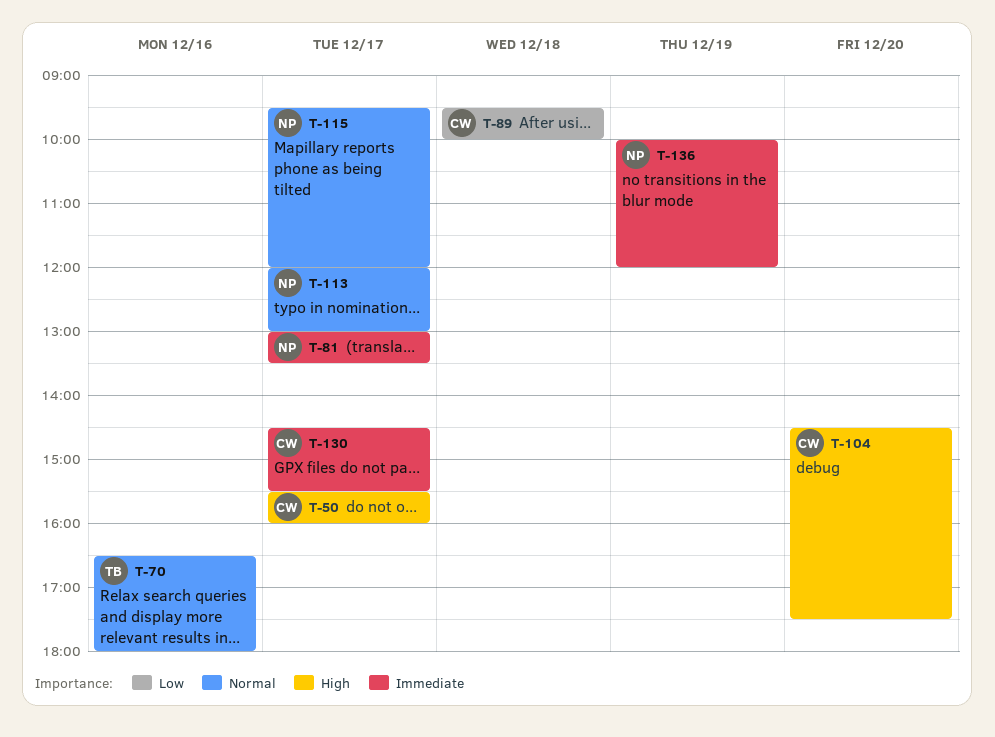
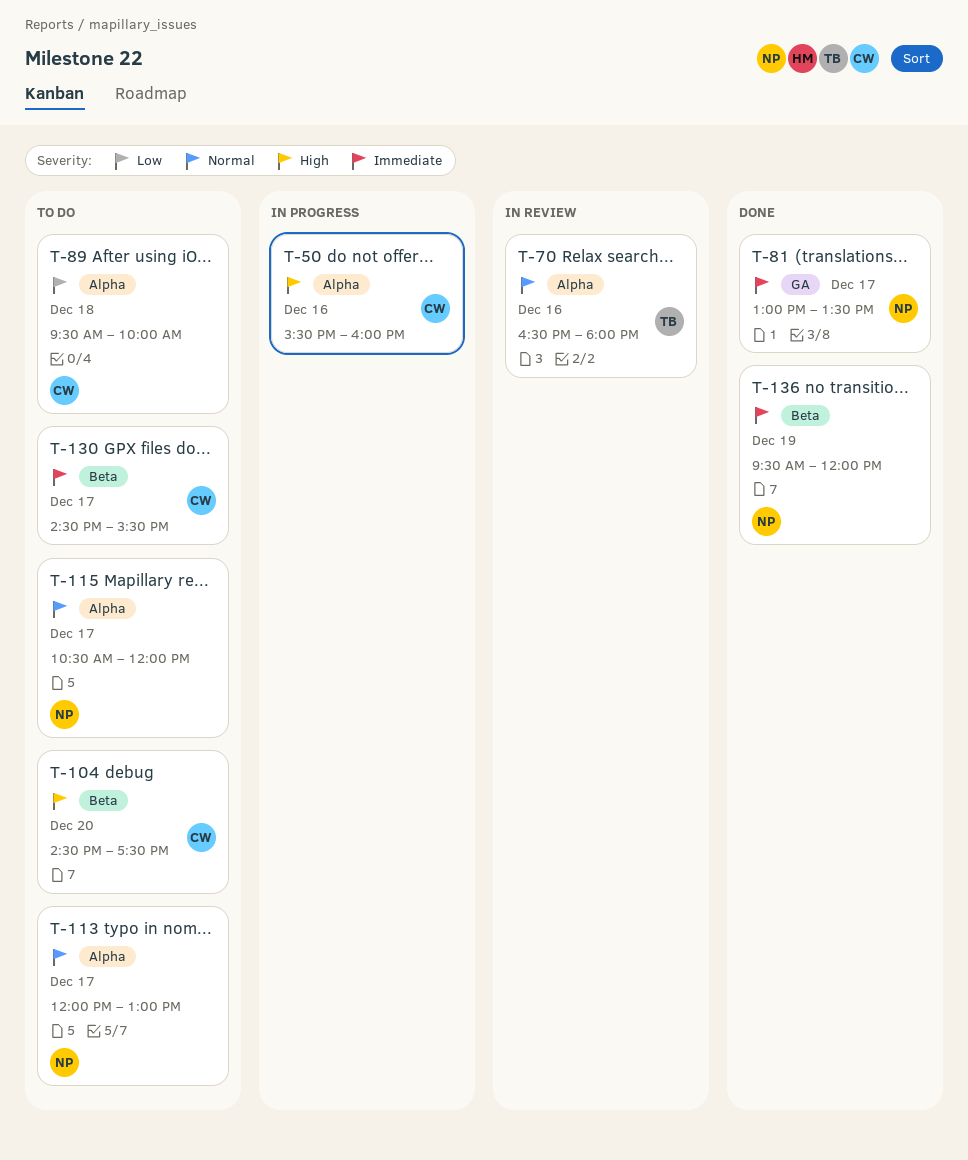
T-50, day: Dec 17 -> Dec 16
T-115, begins: 09:30 -> 10:30
T-136, begins: 10:00 -> 09:30

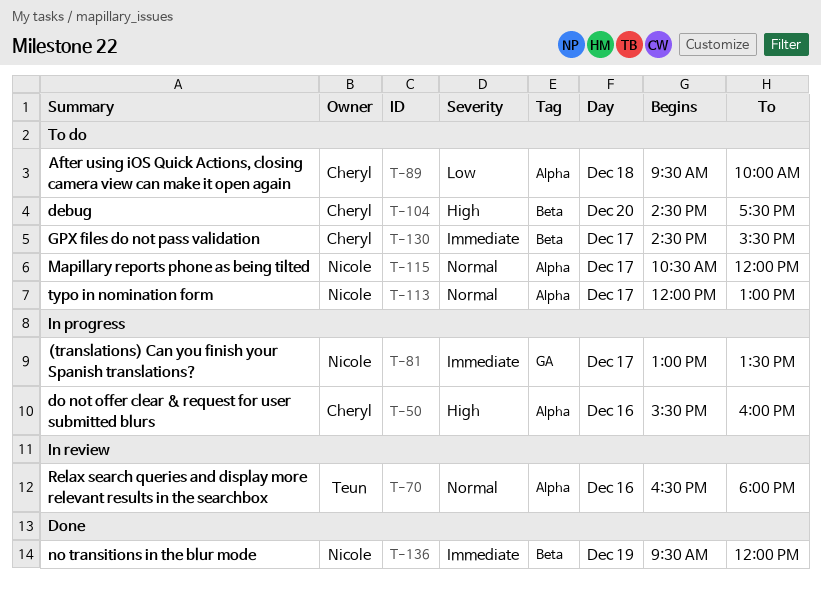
T-81, status: Done -> In progress

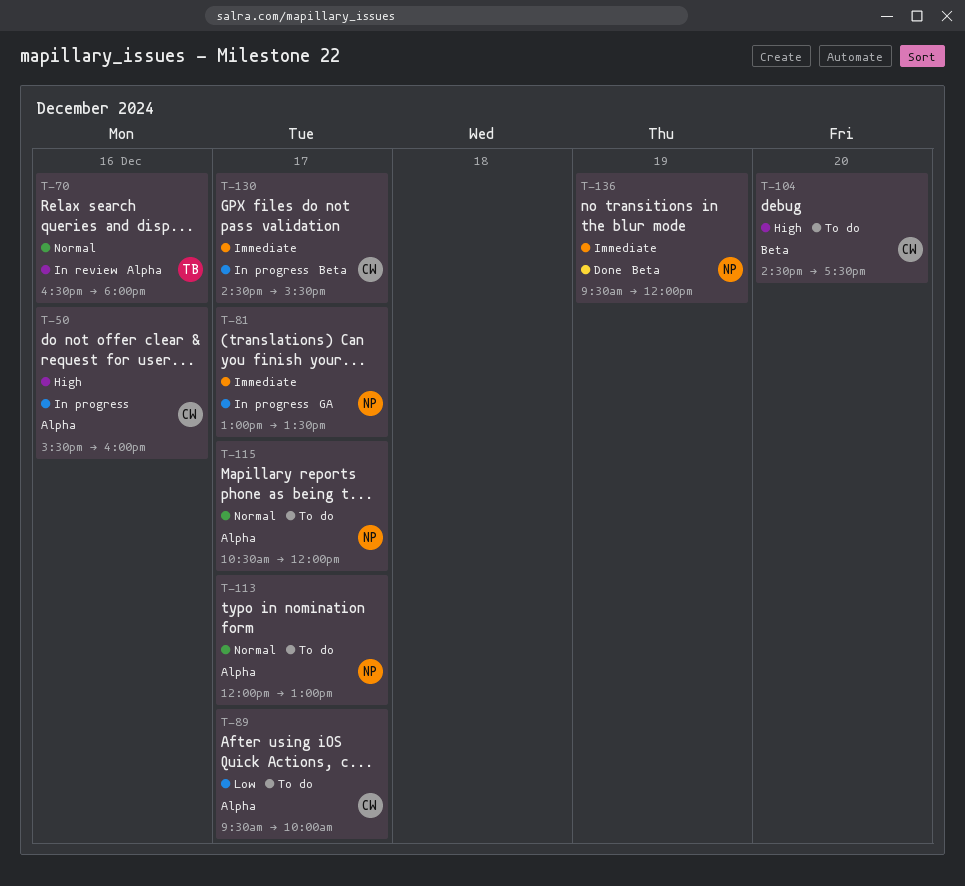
T-89, day: Dec 18 -> Dec 17
T-130, status: To do -> In progress

